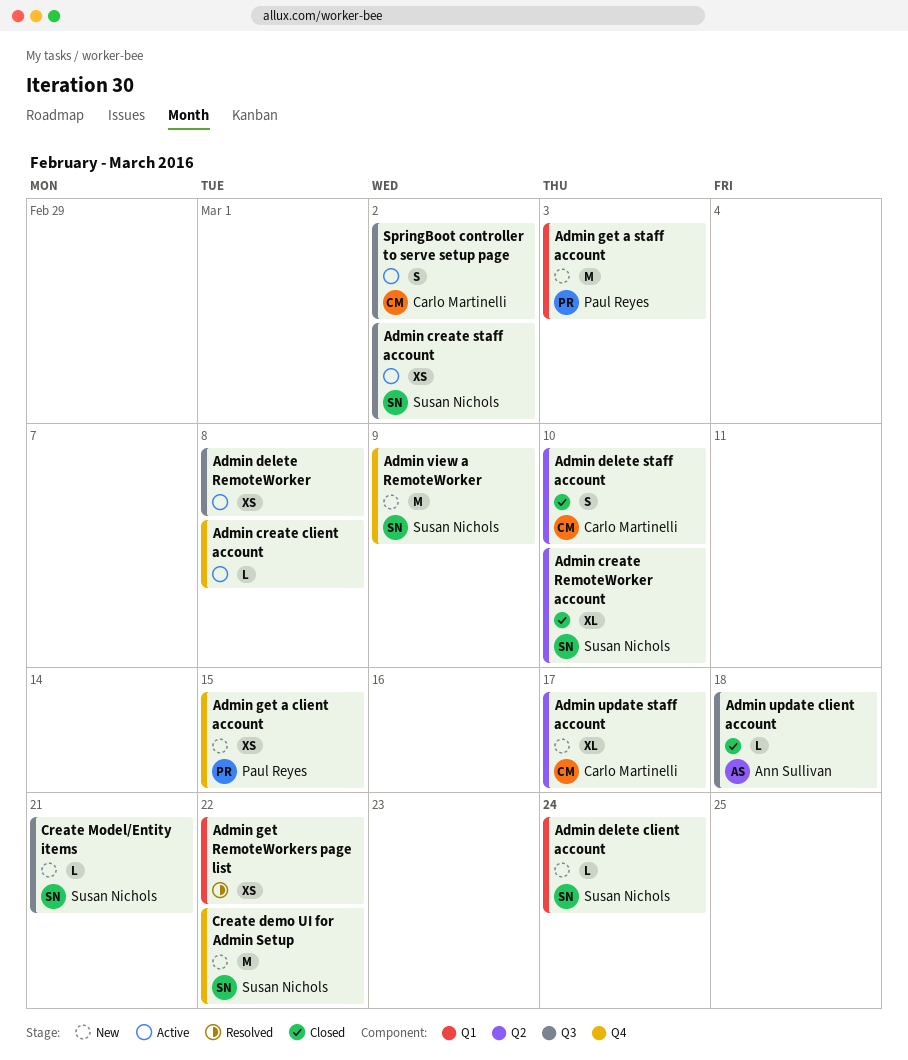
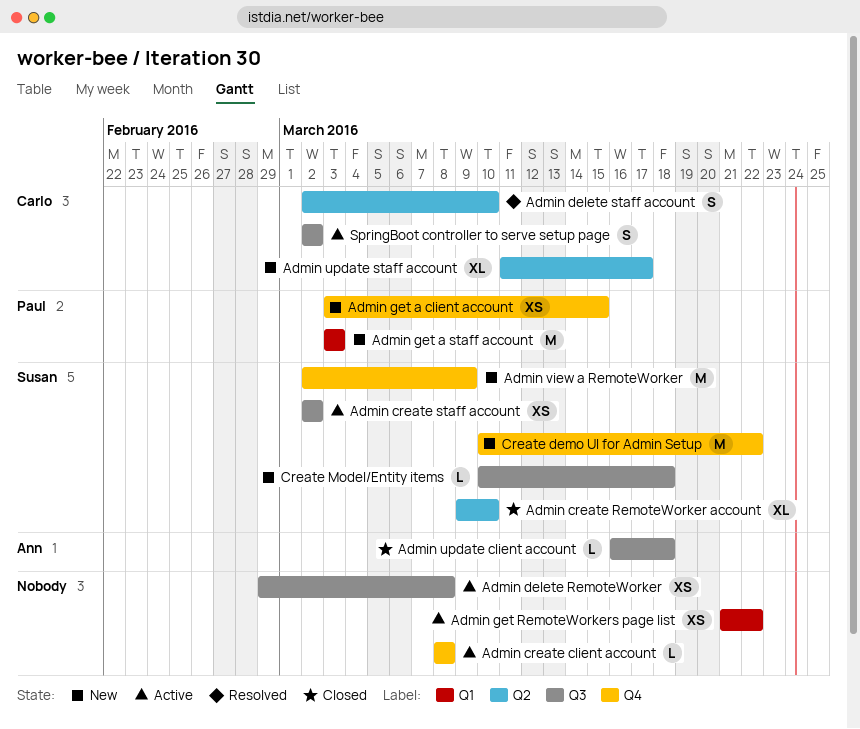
Admin delete client account: present -> none
Admin delete staff account, status: Closed -> Resolved
Admin get RemoteWorkers page list, status: Resolved -> Active
Create Model/Entity items, due: Mar 21 -> Mar 18

